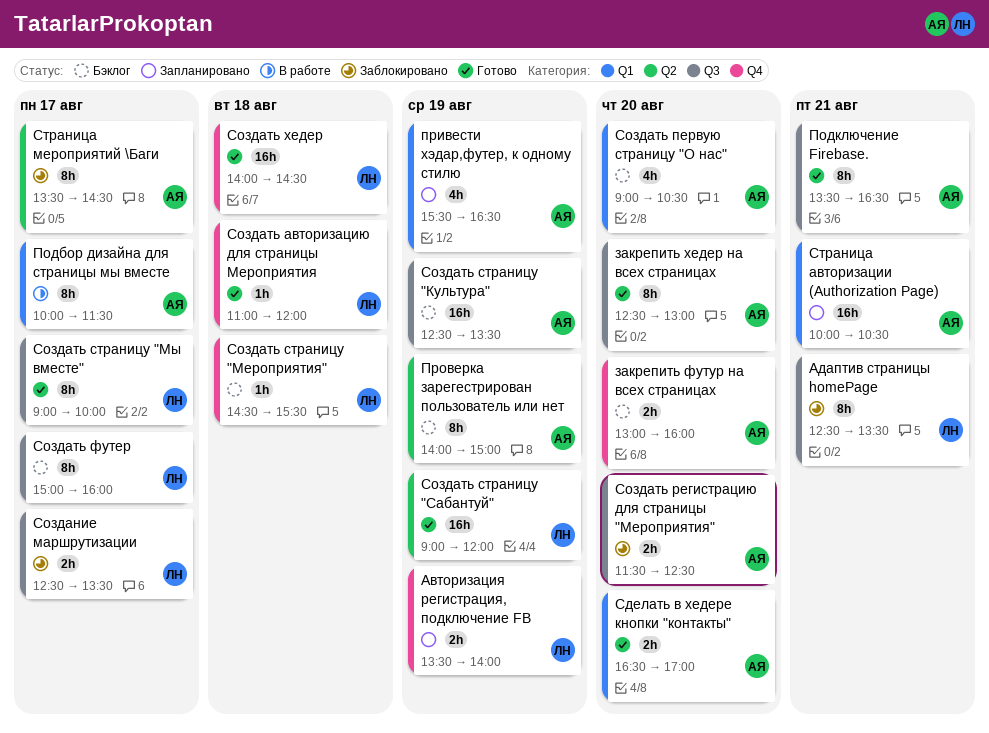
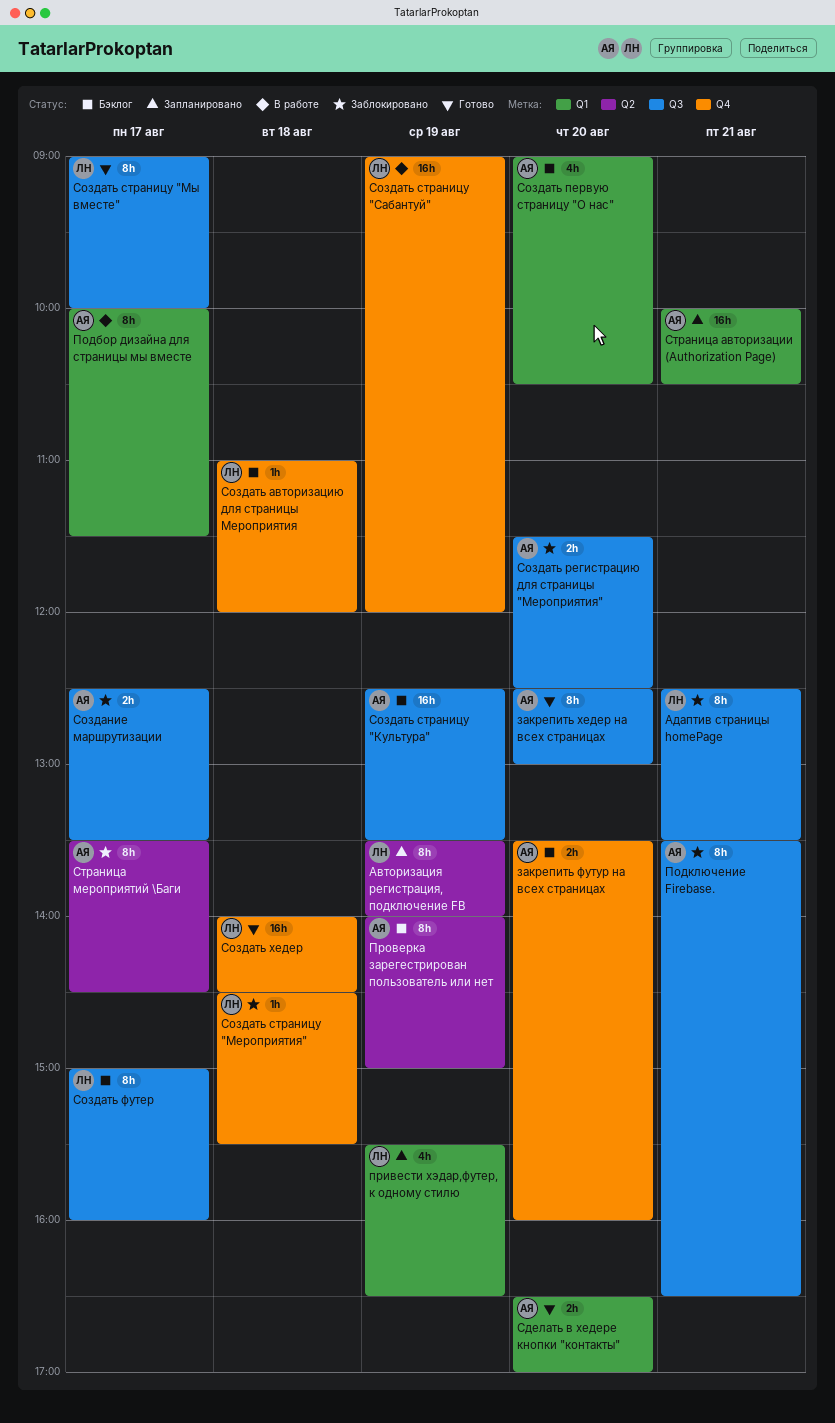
Авторизация регистрация, подключение FB, label: Q4 -> Q2
Авторизация регистрация, подключение FB, estimate: 2h -> 8h
закрепить футур на всех страницах, begins: 13:00 -> 13:30
Подключение Firebase., status: Готово -> Заблокировано
привести хэдар,футер, к одному стилю, owner: АЯ -> ЛН
Создание маршрутизации, owner: ЛН -> АЯ
Создать авторизацию для страницы Мероприятия, status: Готово -> Бэклог
Создать страницу "Мероприятия", status: Бэклог -> Заблокировано
Создать страницу "Сабантуй", status: Готово -> В работе
Создать страницу "Сабантуй", label: Q2 -> Q4

